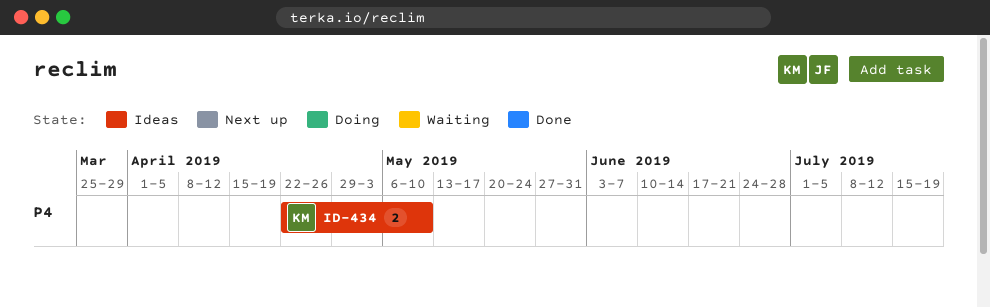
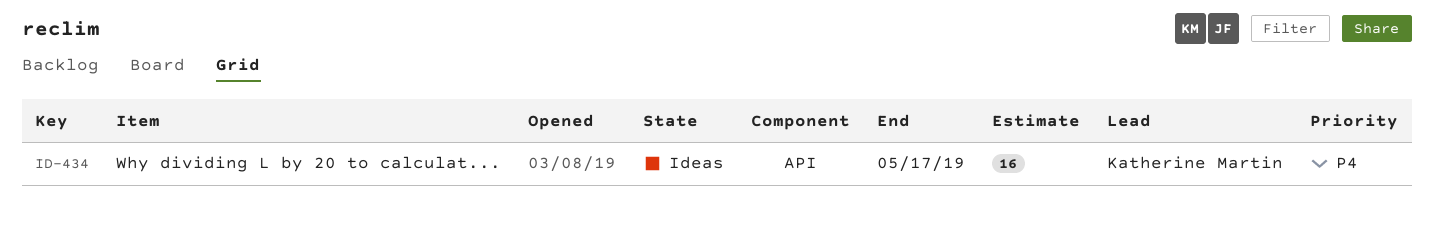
ID-434, estimate: 2 -> 16
ID-434, due: May 10 -> May 17

